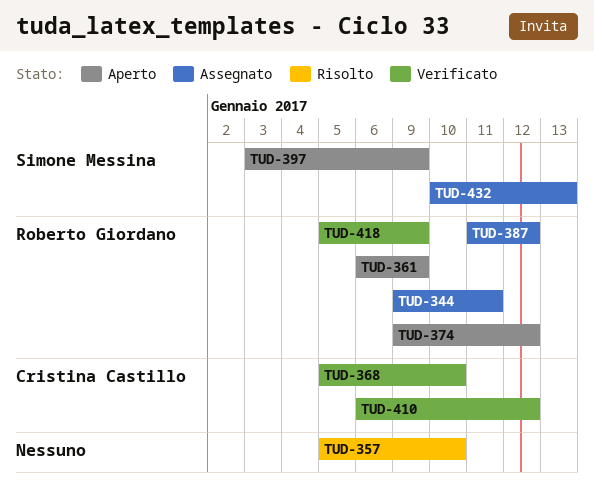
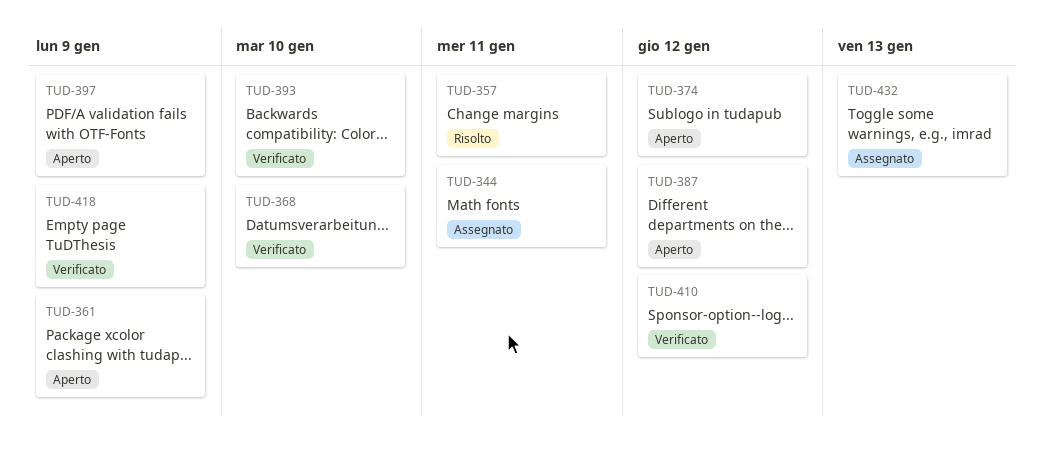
TUD-357, due: Jan 10 -> Jan 11
TUD-387, status: Assegnato -> Aperto
TUD-393: none -> present

